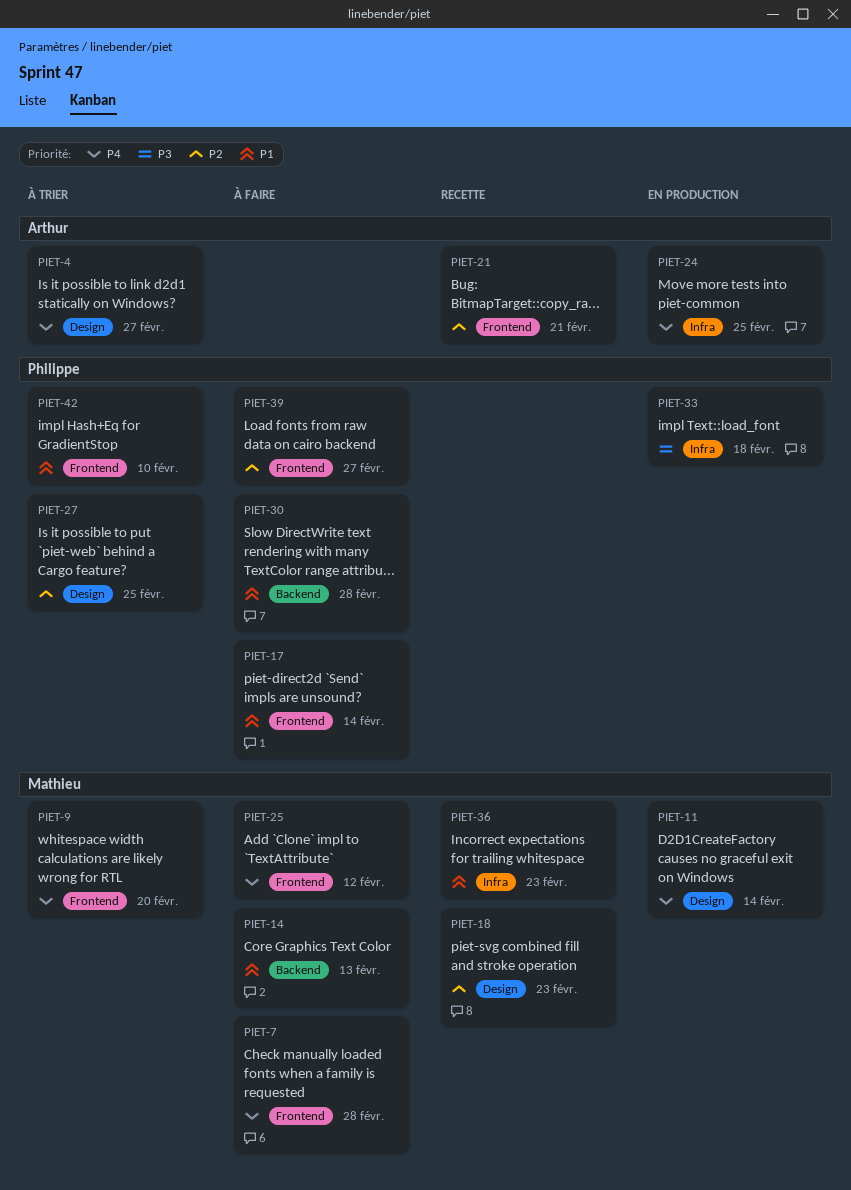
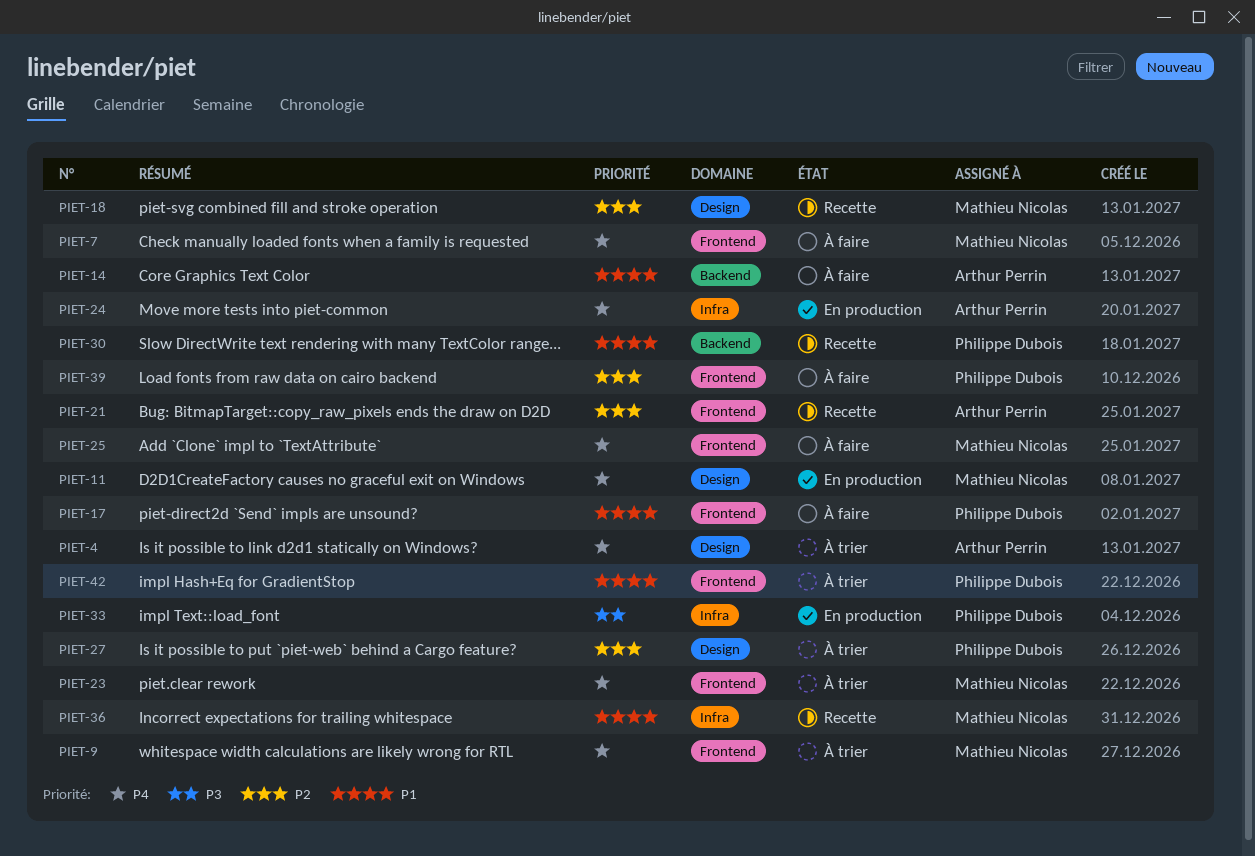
PIET-14, owner: Mathieu Nicolas -> Arthur Perrin
PIET-23: none -> present
PIET-30, status: À faire -> Recette

